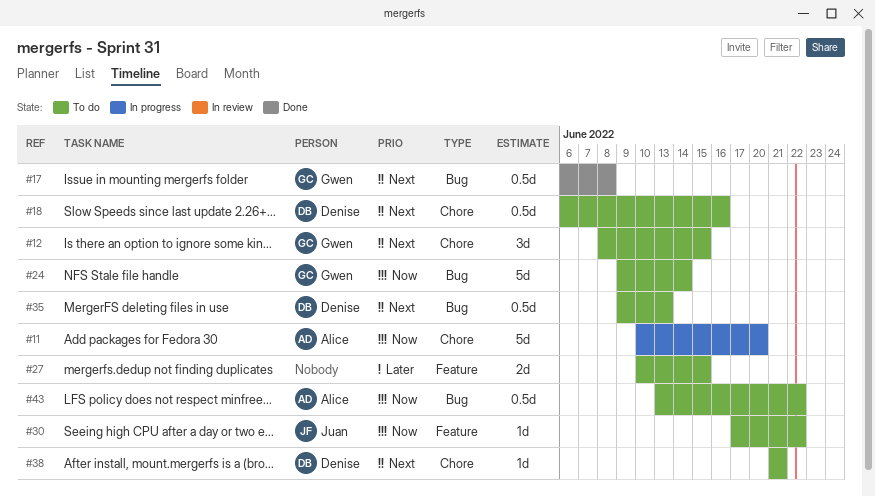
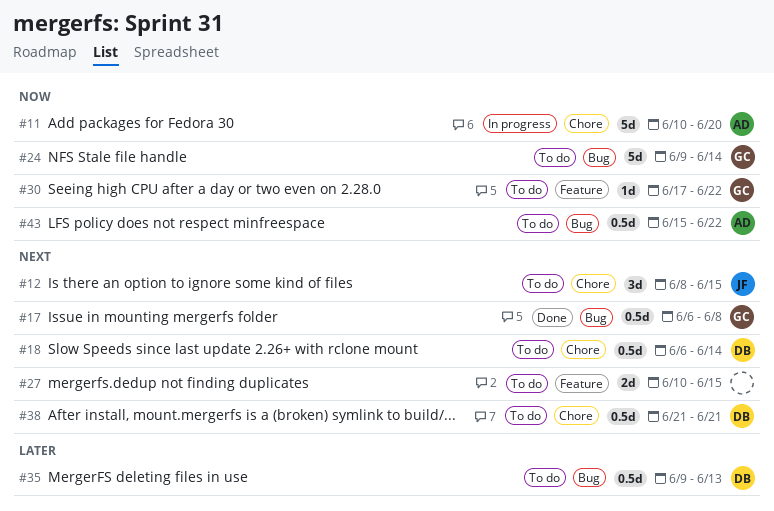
#12, owner: Gwen -> Juan
#18, due: Jun 16 -> Jun 14
#27, priority: Later -> Next
#30, owner: Juan -> Gwen
#35, priority: Next -> Later
#38, estimate: 1d -> 0.5d
#43, start: Jun 13 -> Jun 15

